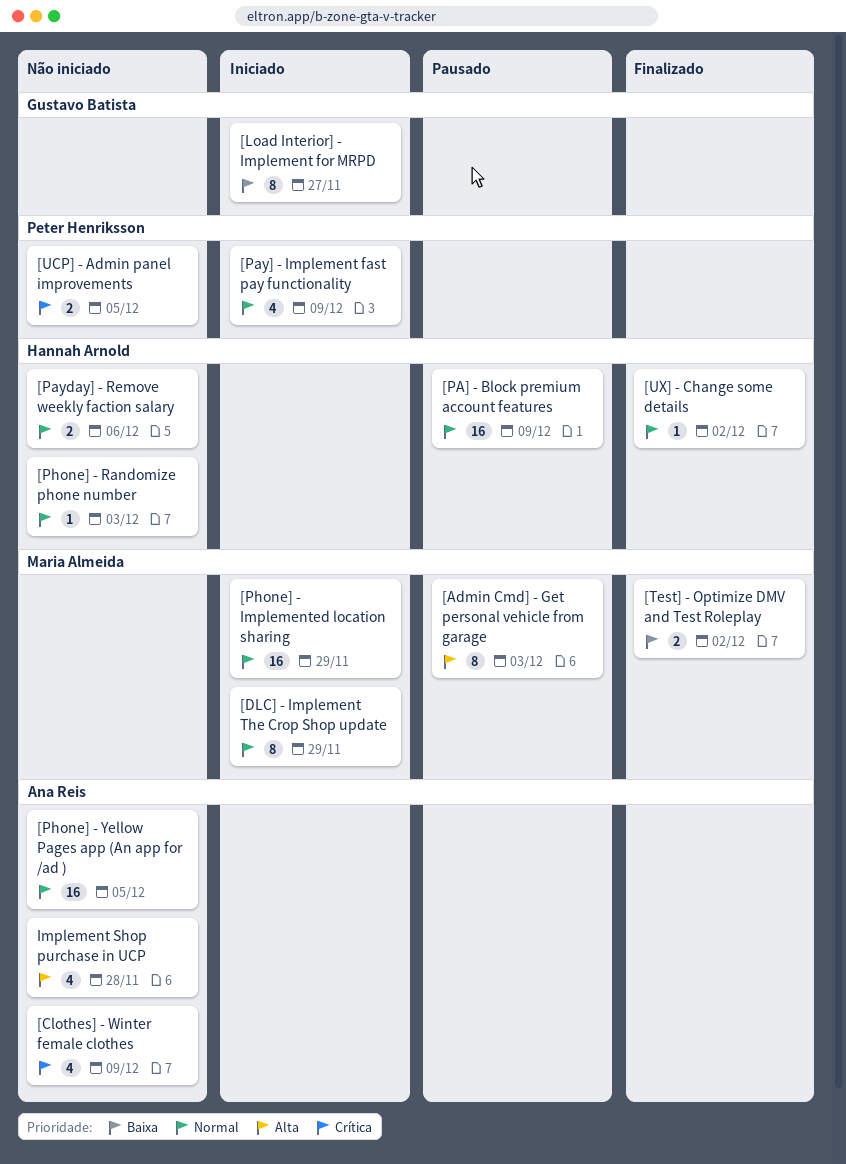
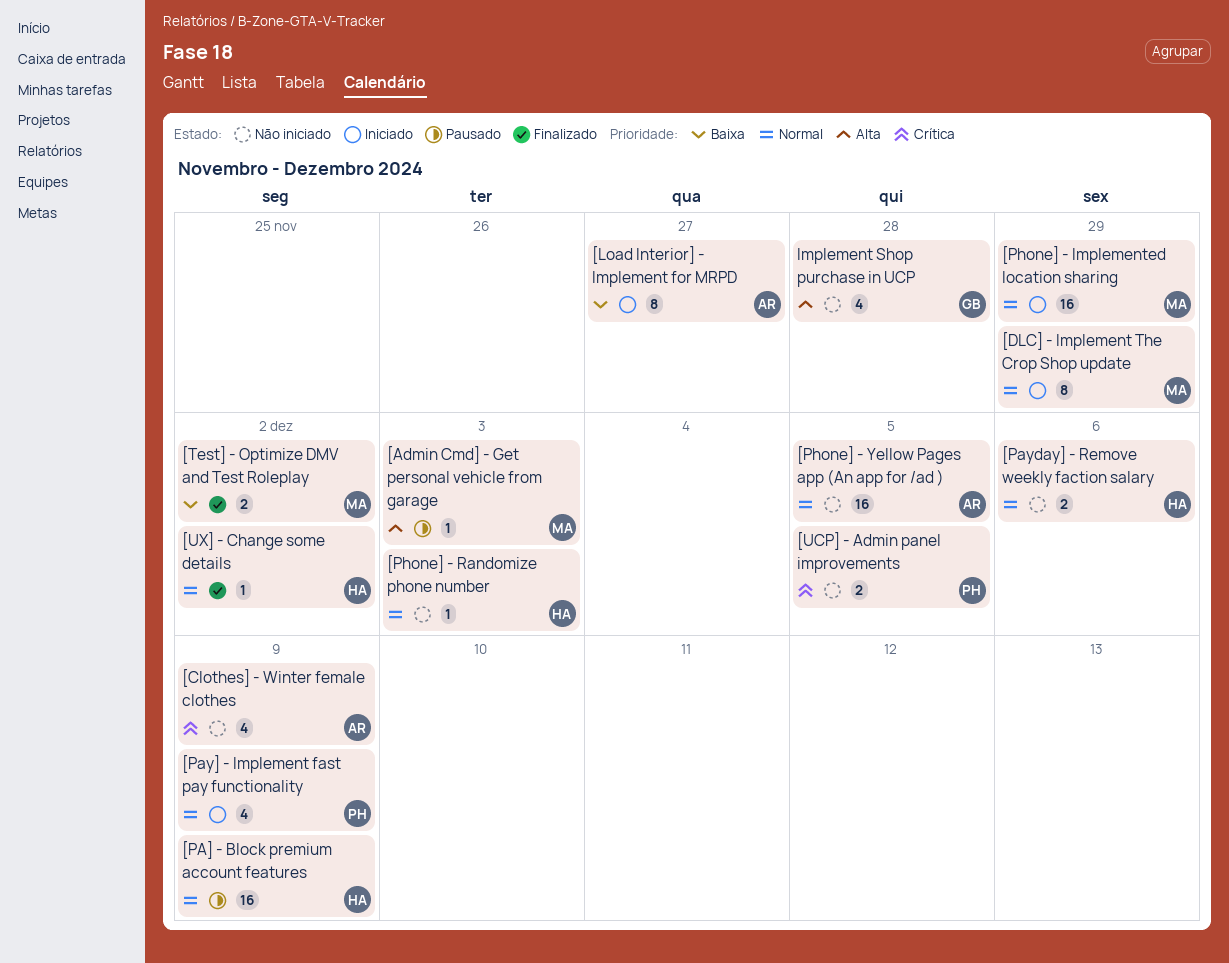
[Admin Cmd] - Get personal vehicle from garage, estimate: 8 -> 1
[Load Interior] - Implement for MRPD, owner: Gustavo Batista -> Ana Reis
Implement Shop purchase in UCP, owner: Ana Reis -> Gustavo Batista

